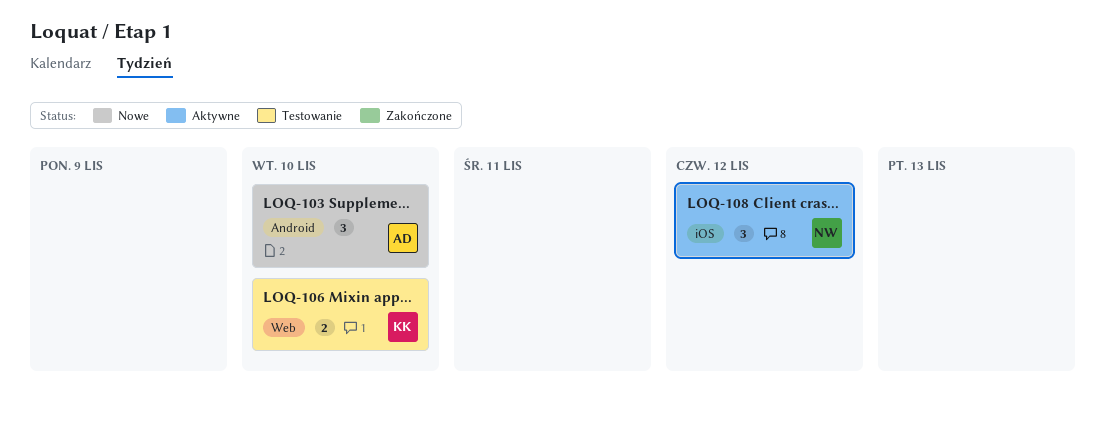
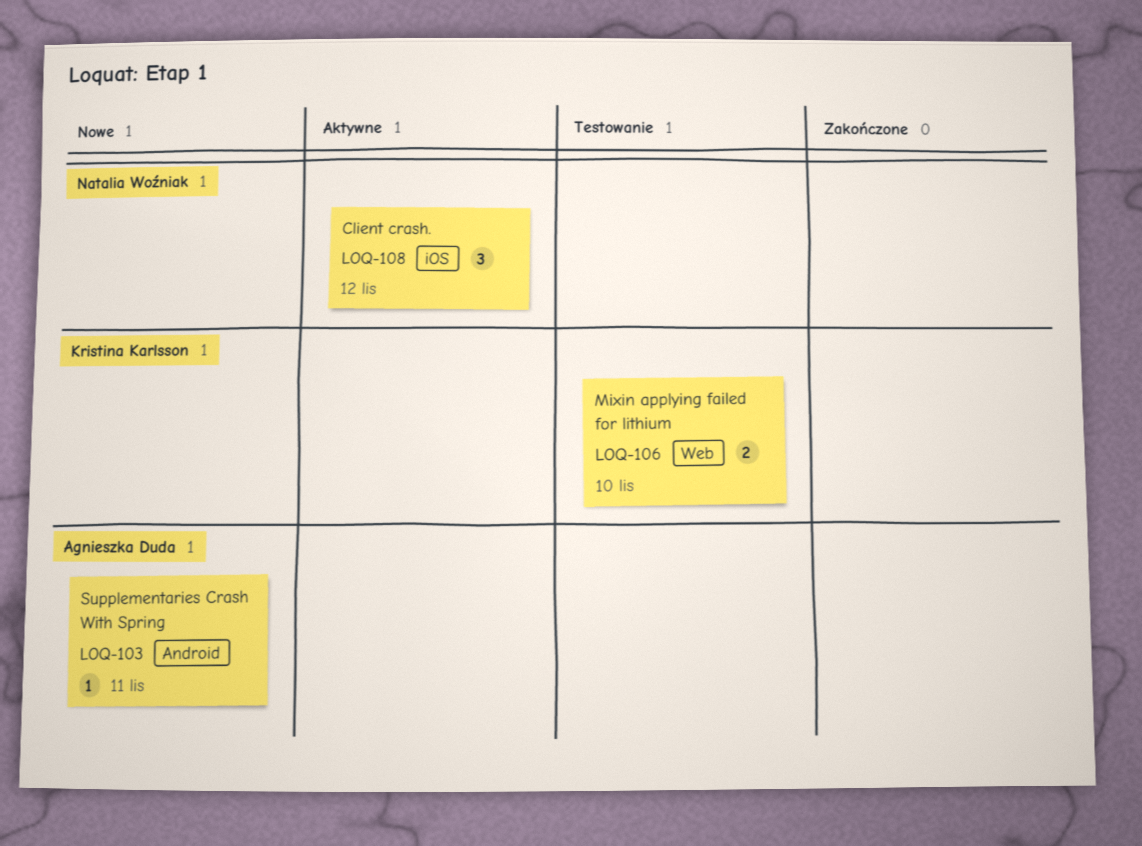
LOQ-103, estimate: 3 -> 1
LOQ-103, due: Nov 10 -> Nov 11

